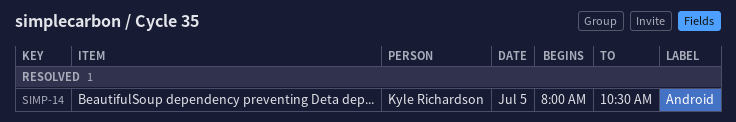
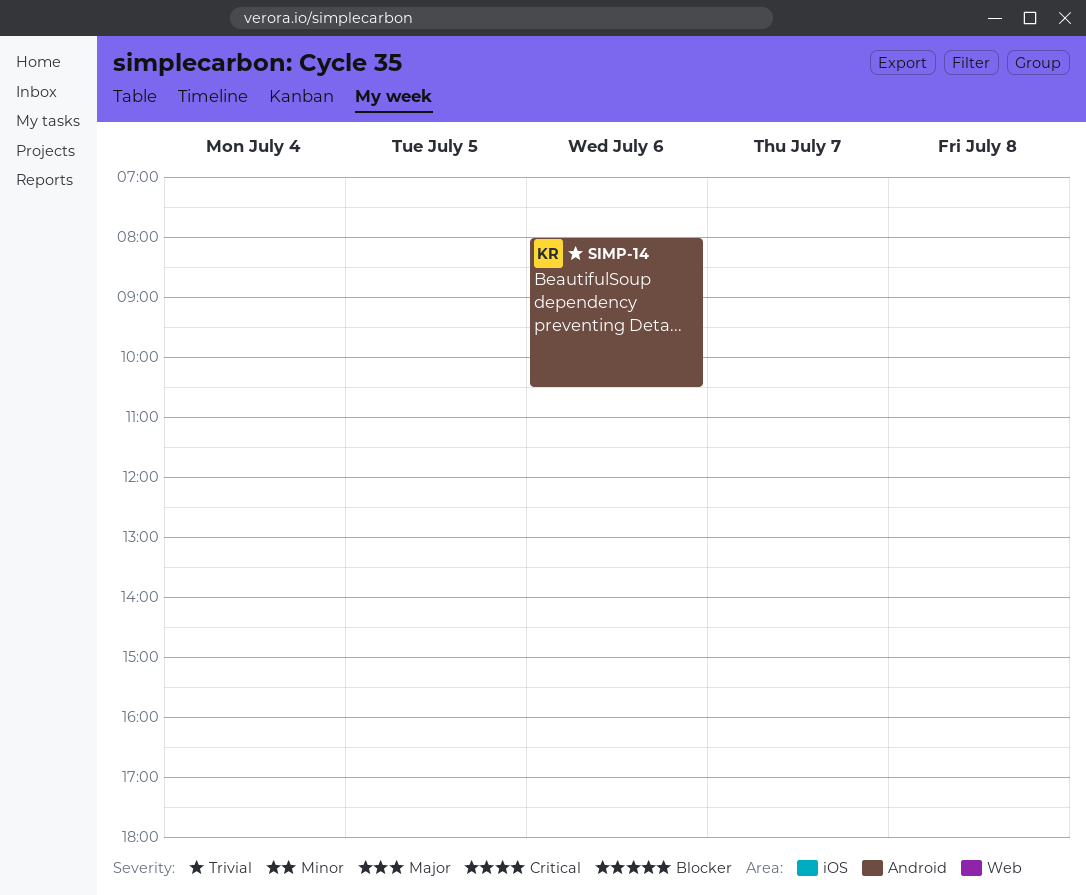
SIMP-14, day: Jul 5 -> Jul 6

